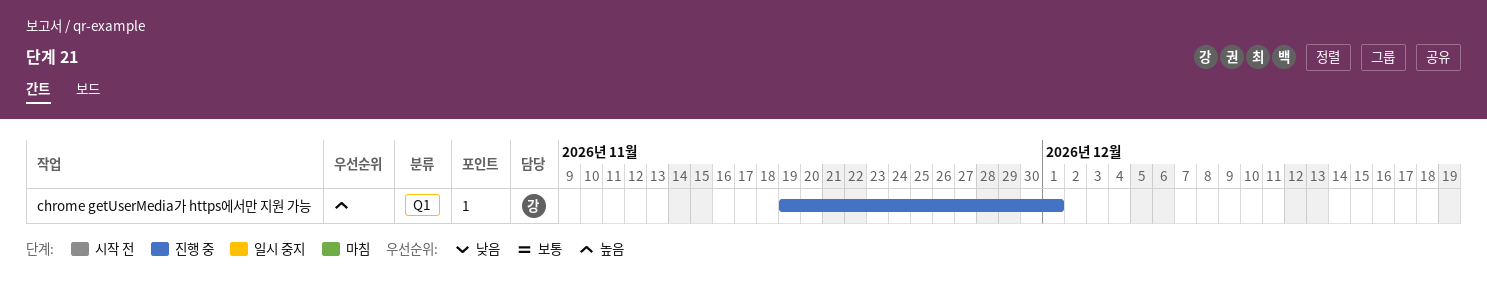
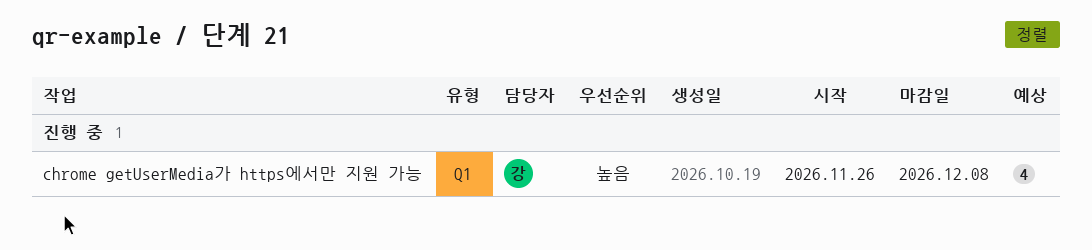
chrome getUserMedia가 https에서만 지원 가능, estimate: 1 -> 4
chrome getUserMedia가 https에서만 지원 가능, start: Nov 19 -> Nov 26
chrome getUserMedia가 https에서만 지원 가능, due: Dec 1 -> Dec 8

